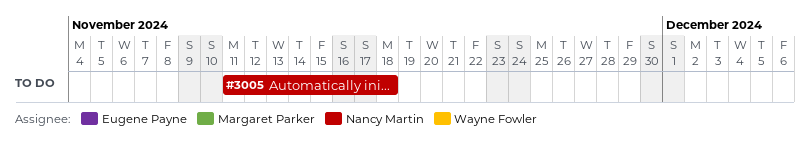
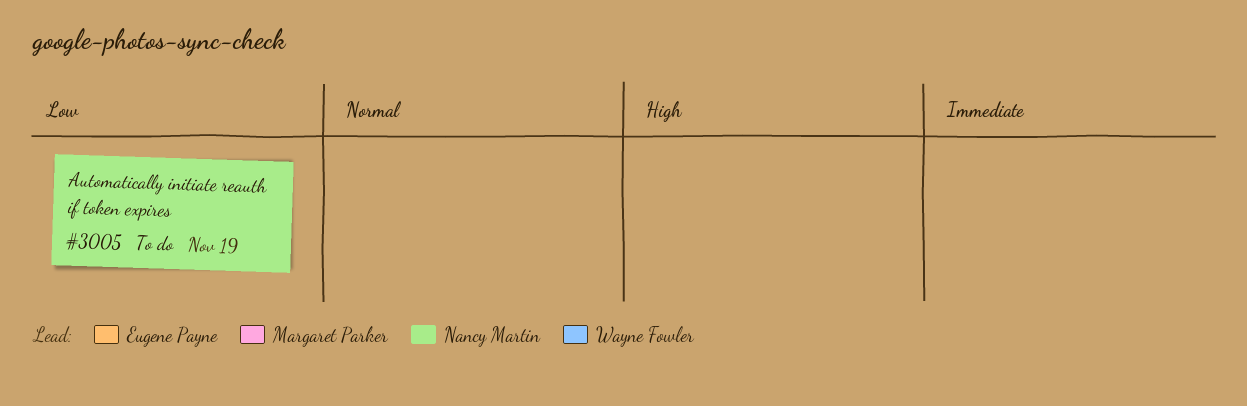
#3005, due: Nov 18 -> Nov 19

